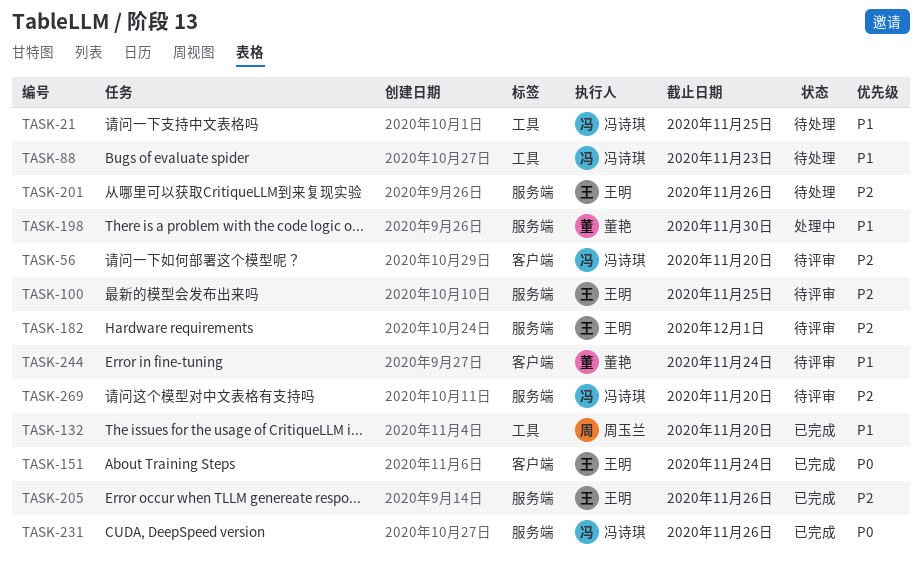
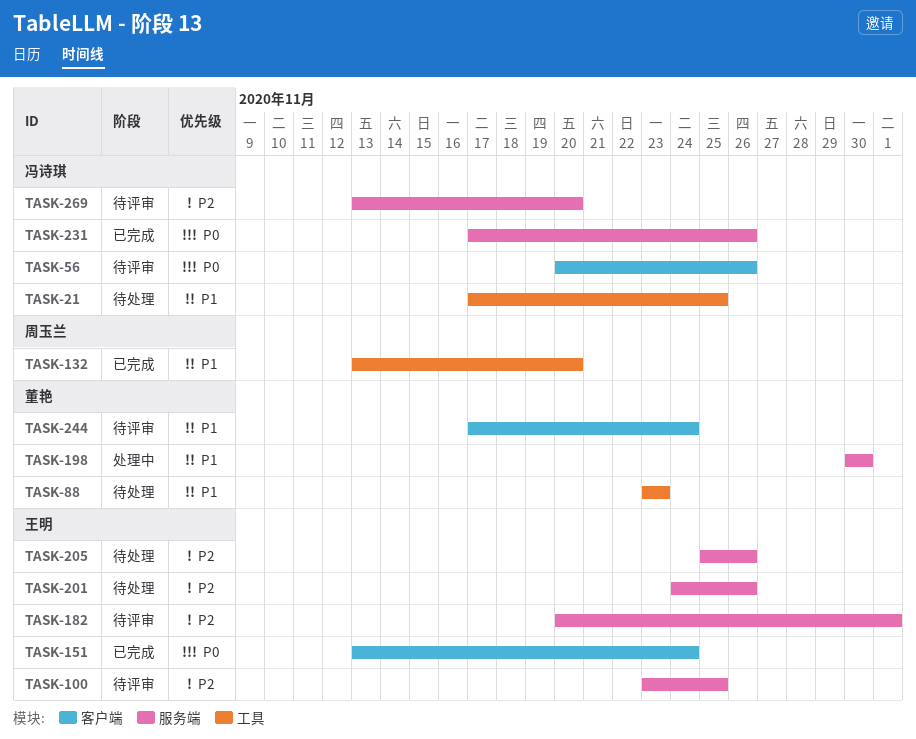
TASK-56, priority: P2 -> P0
TASK-56, due: Nov 20 -> Nov 26
TASK-88, owner: 冯诗琪 -> 董艳
TASK-205, status: 已完成 -> 待处理

